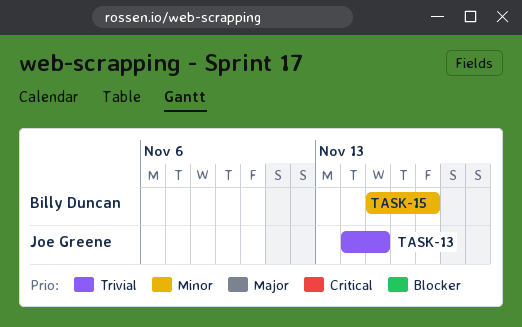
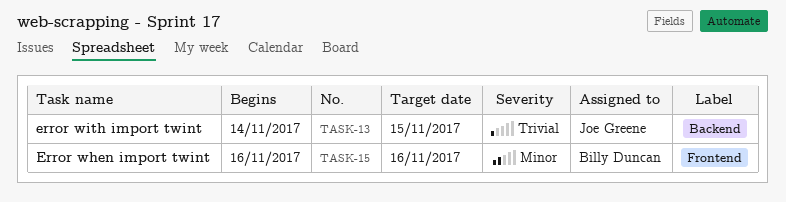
TASK-15, start: Nov 15 -> Nov 16
TASK-15, due: Nov 17 -> Nov 16

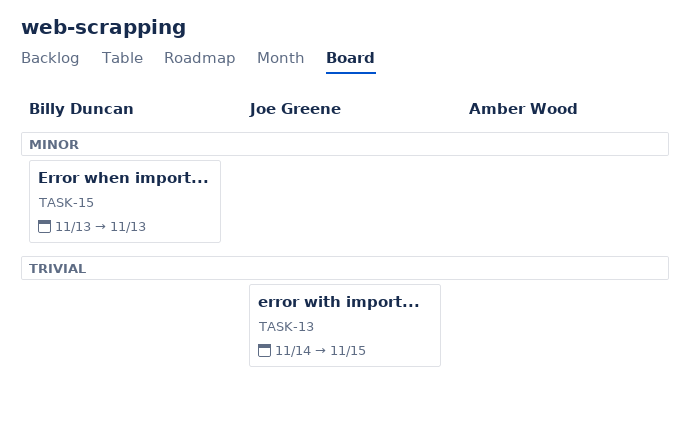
TASK-15, start: Nov 16 -> Nov 13
TASK-15, due: Nov 16 -> Nov 13

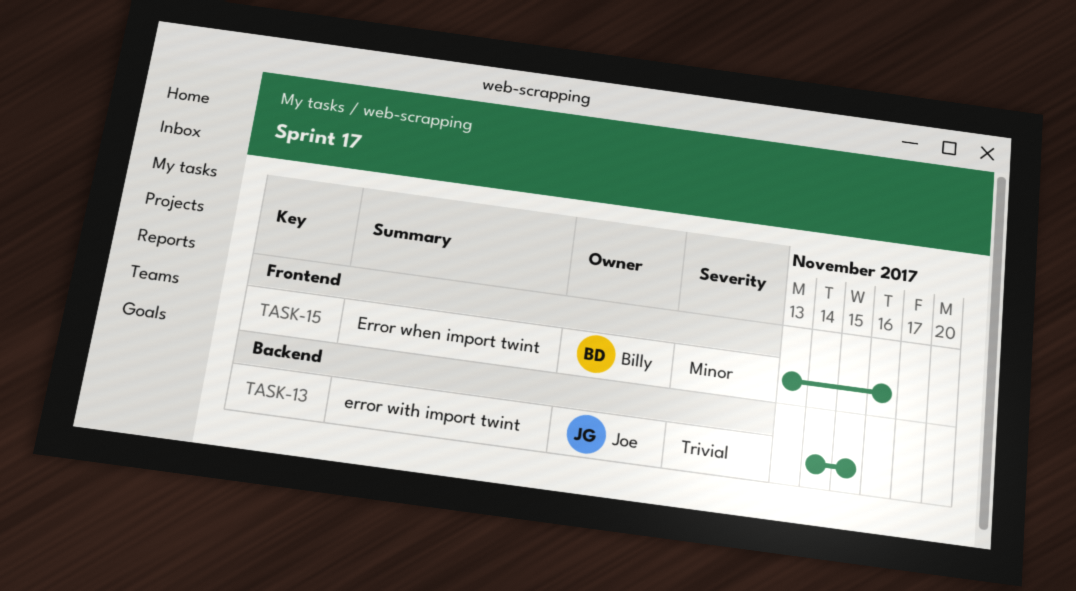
TASK-15, due: Nov 13 -> Nov 16

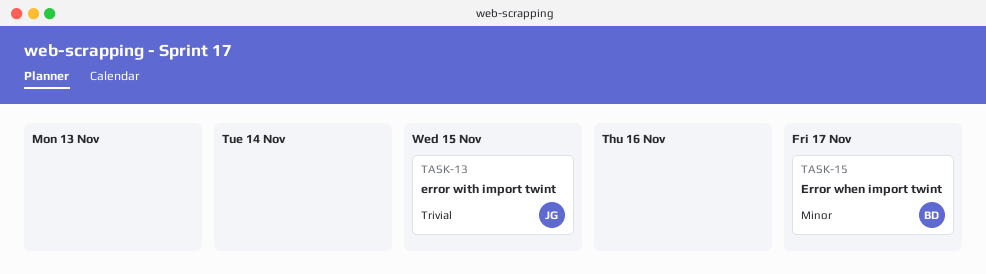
TASK-15, due: Nov 16 -> Nov 17

